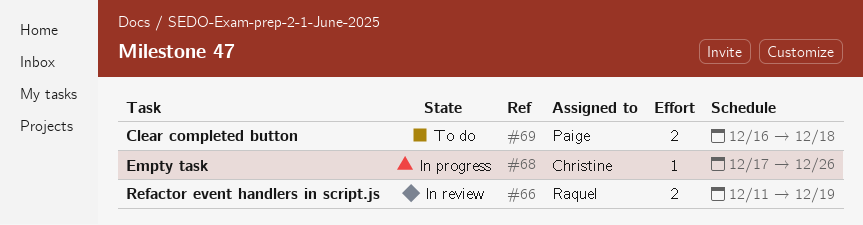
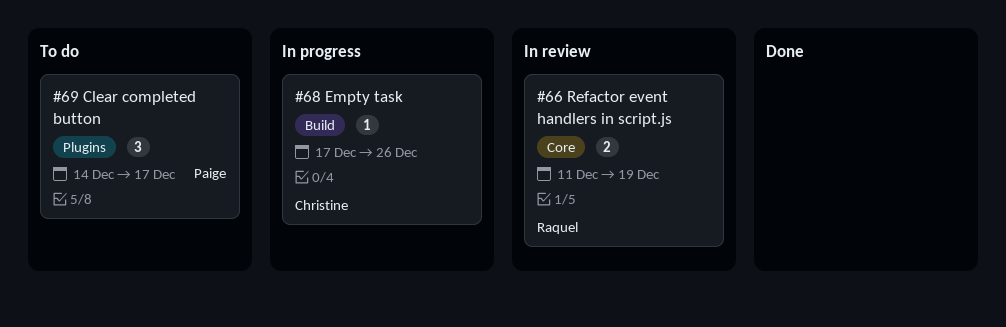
#69, estimate: 2 -> 3
#69, start: Dec 16 -> Dec 14
#69, due: Dec 18 -> Dec 17

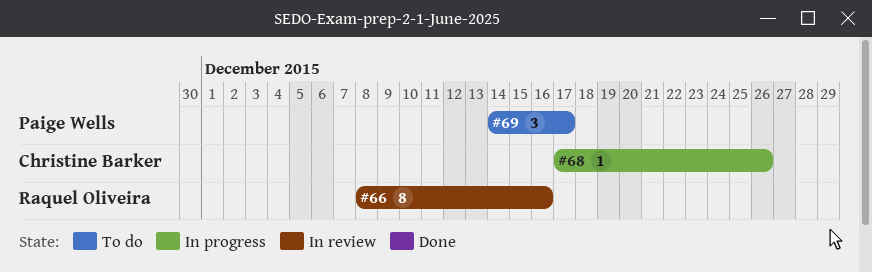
#66, estimate: 2 -> 8
#66, start: Dec 11 -> Dec 8
#66, due: Dec 19 -> Dec 16

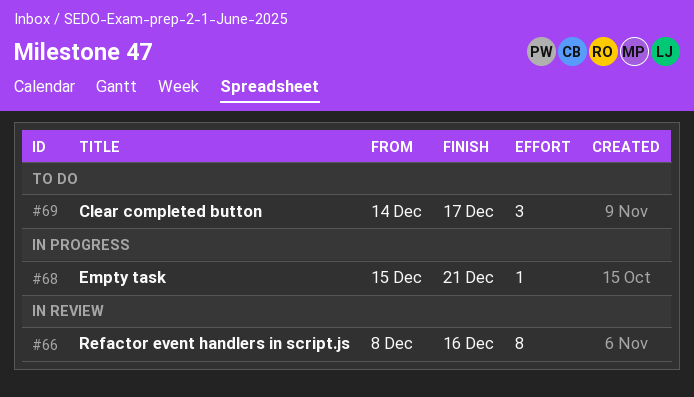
#68, start: Dec 17 -> Dec 15
#68, due: Dec 26 -> Dec 21

